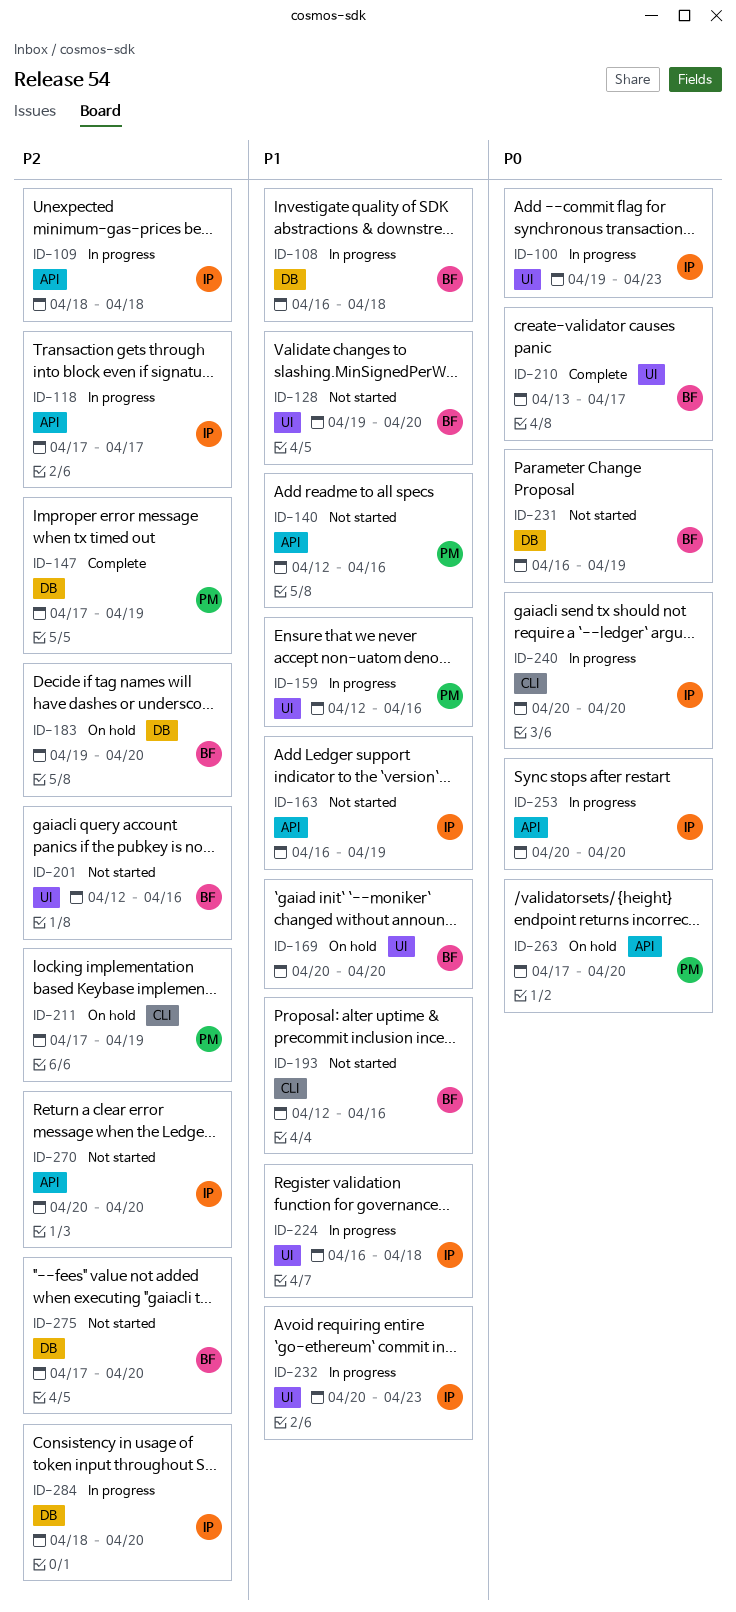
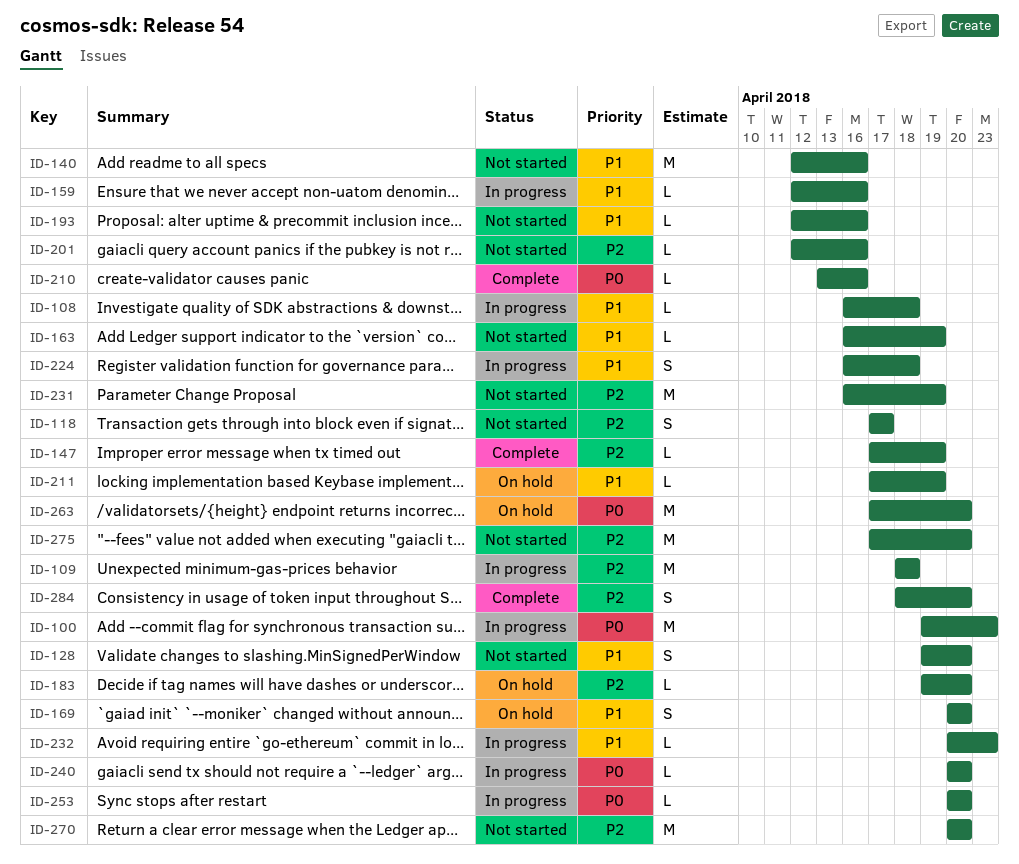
ID-118, status: In progress -> Not started
ID-210, due: Apr 17 -> Apr 16
ID-211, priority: P2 -> P1
ID-231, priority: P0 -> P2
ID-284, status: In progress -> Complete

